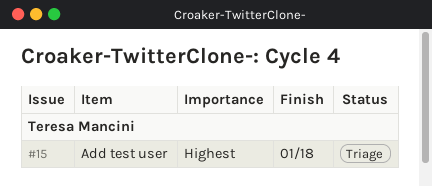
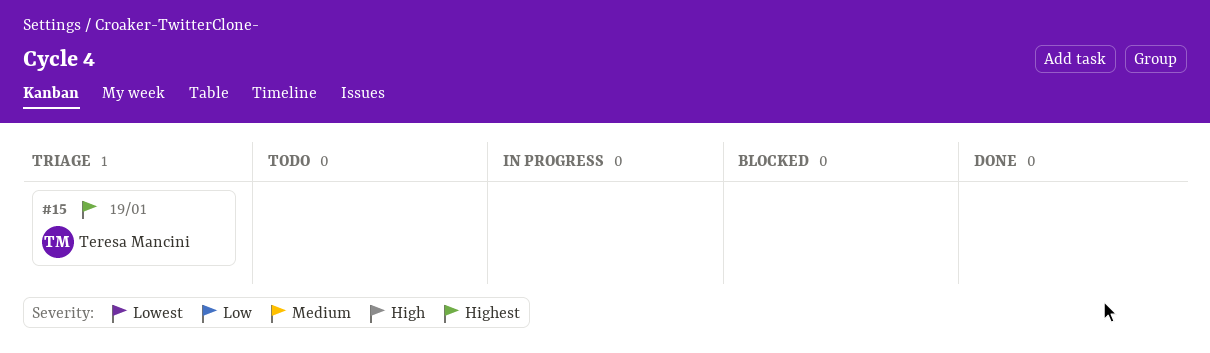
#15, due: Jan 18 -> Jan 19

